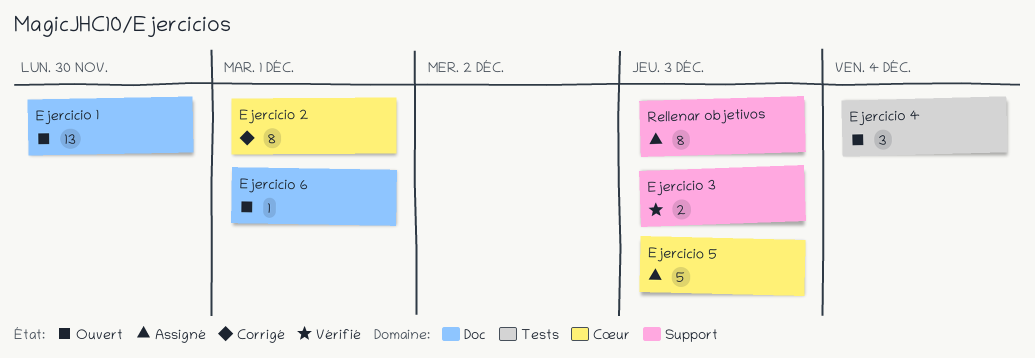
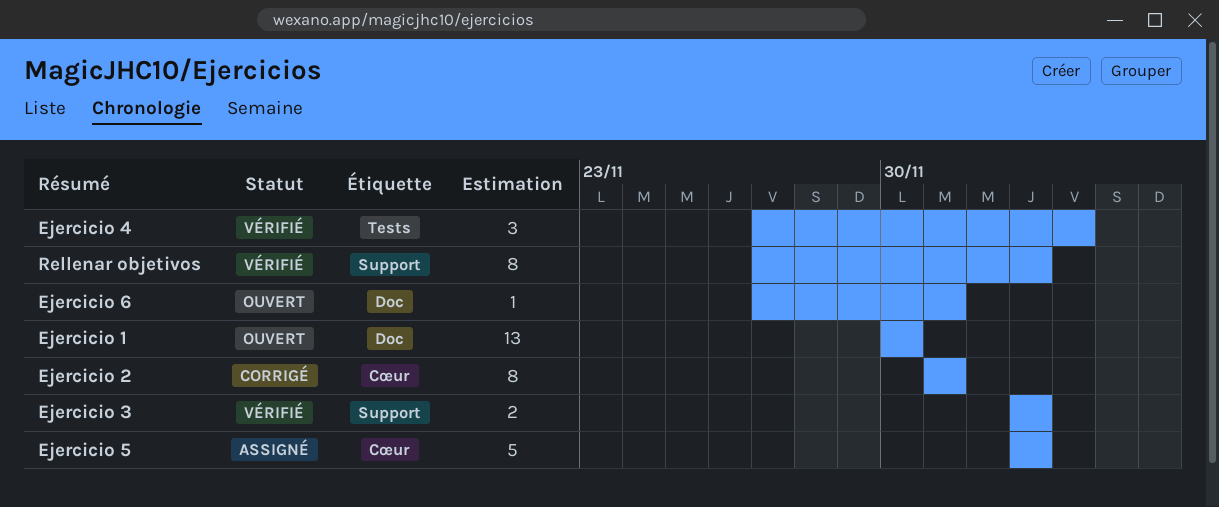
Ejercicio 4, status: Ouvert -> Vérifié
Rellenar objetivos, status: Assigné -> Vérifié

